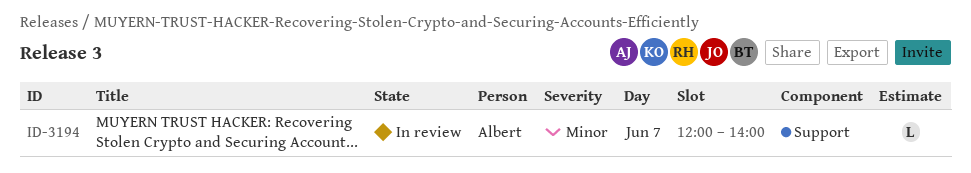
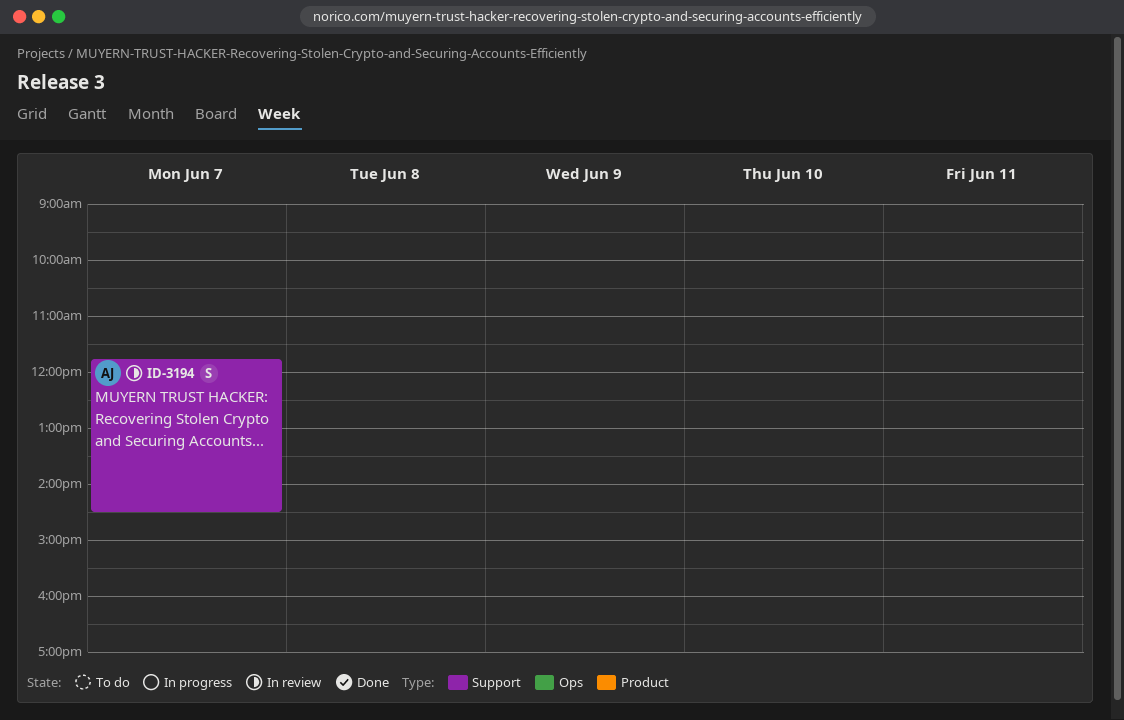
ID-3194, estimate: L -> S
ID-3194, begins: 12:00 -> 11:45
ID-3194, ends: 14:00 -> 14:30

